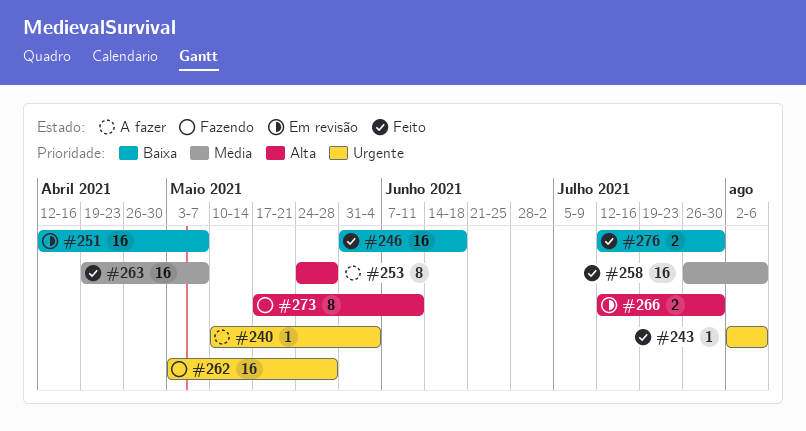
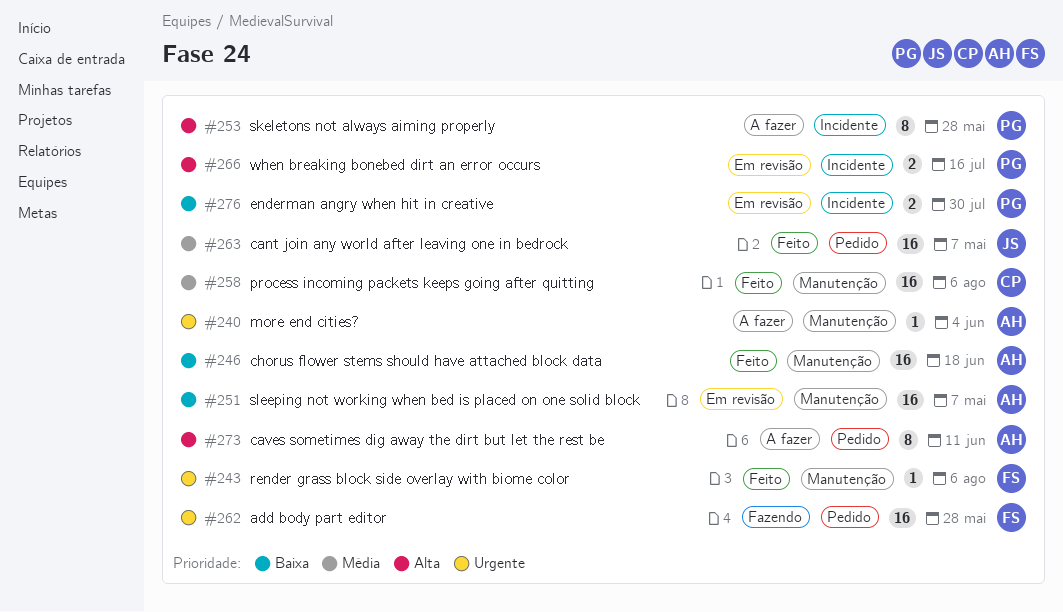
#266, due: Jul 30 -> Jul 16
#273, status: Fazendo -> A fazer
#276, status: Feito -> Em revisão

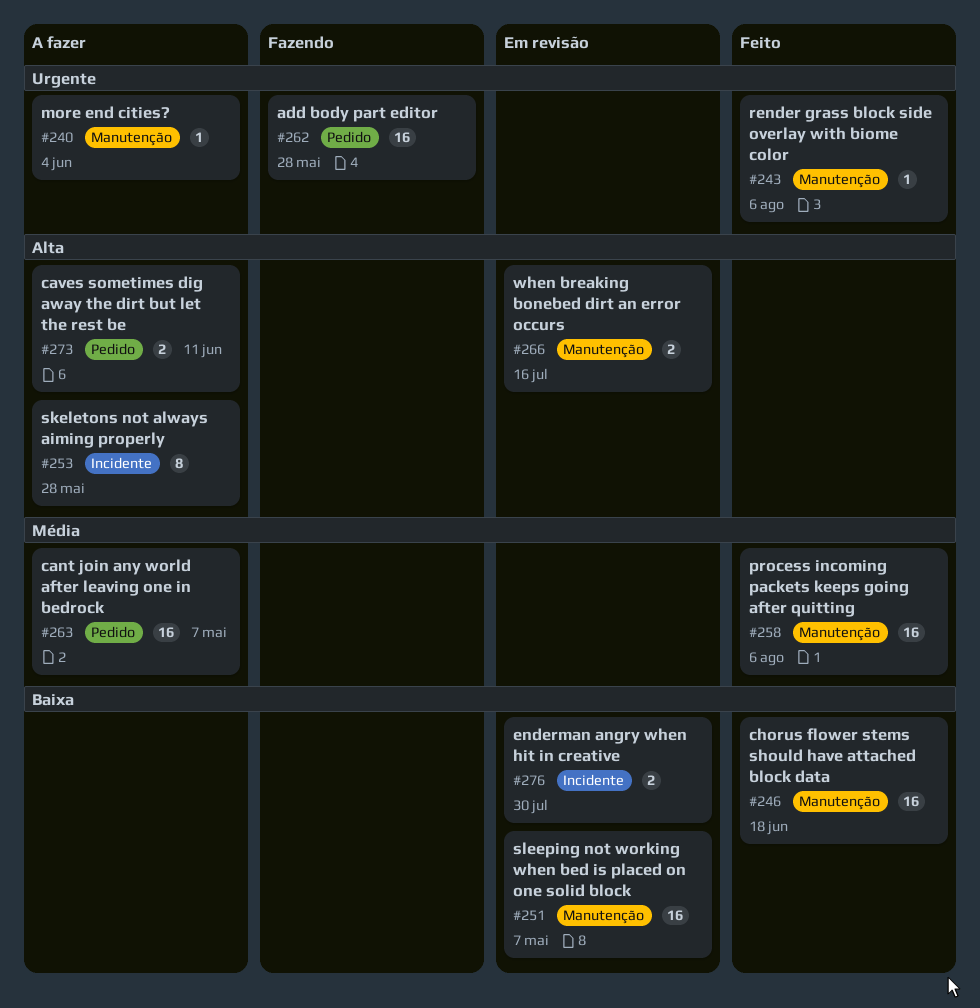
#263, status: Feito -> A fazer
#266, label: Incidente -> Manutenção
#273, estimate: 8 -> 2

